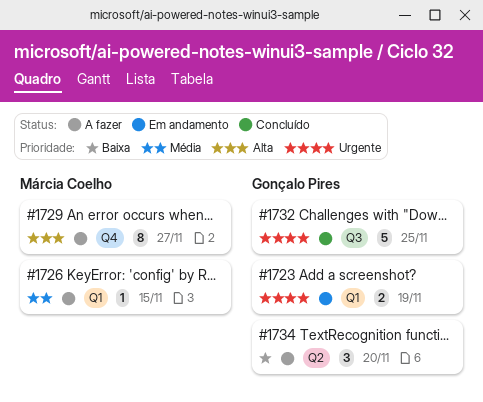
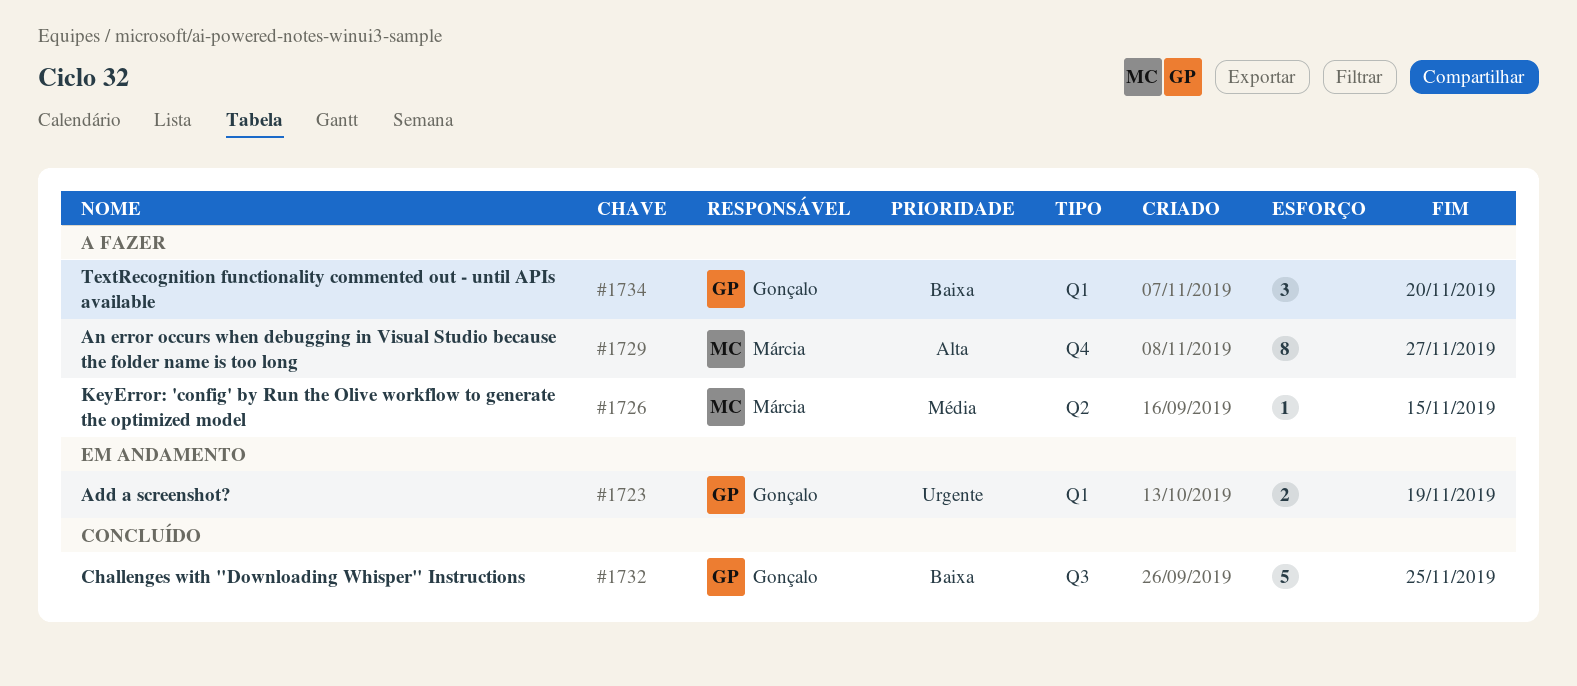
#1726, label: Q1 -> Q2
#1732, priority: Urgente -> Baixa
#1734, label: Q2 -> Q1

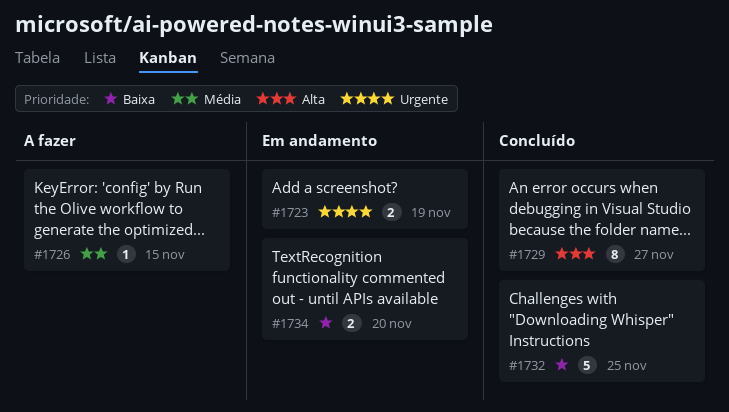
#1729, status: A fazer -> Concluído
#1734, status: A fazer -> Em andamento
#1734, estimate: 3 -> 2

